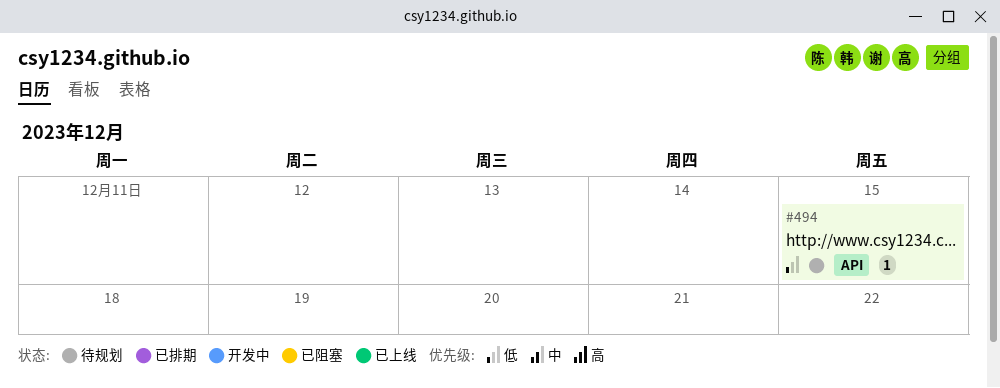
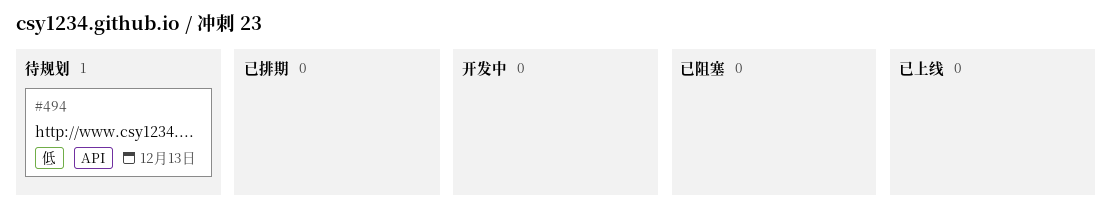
#494, due: Dec 15 -> Dec 13

